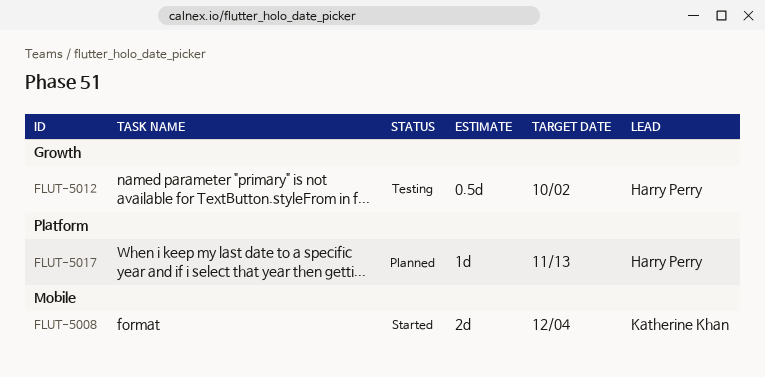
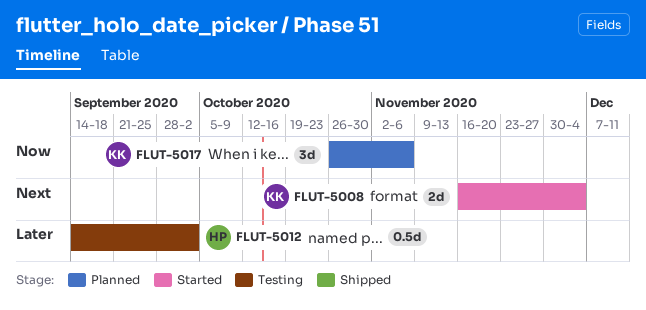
FLUT-5017, owner: Harry Perry -> Katherine Khan
FLUT-5017, estimate: 1d -> 3d
FLUT-5017, due: Nov 13 -> Nov 6

